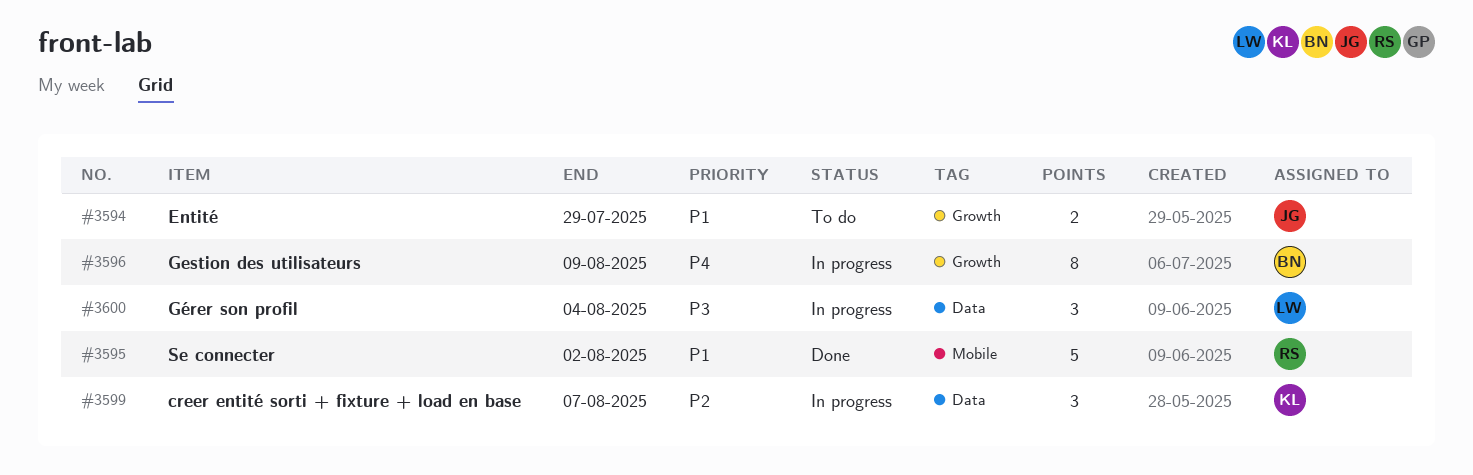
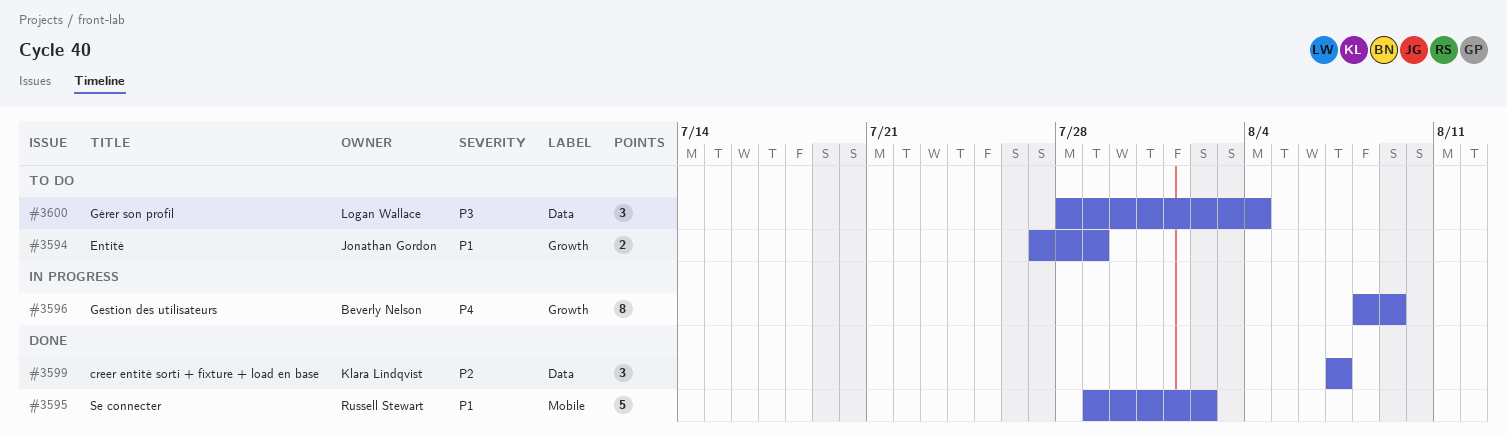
#3599, status: In progress -> Done
#3600, status: In progress -> To do

